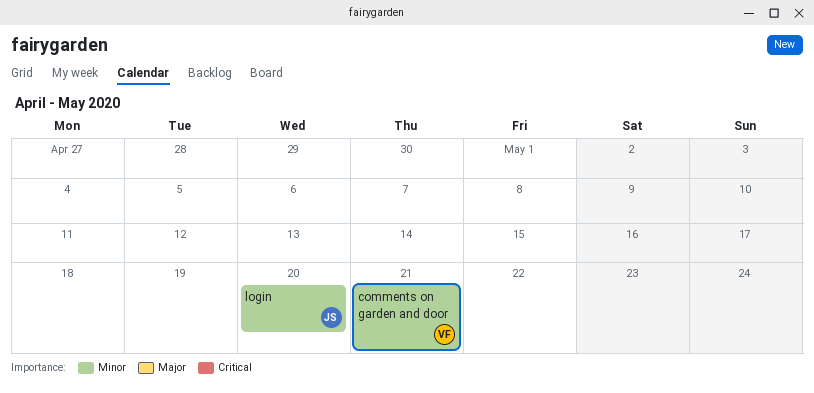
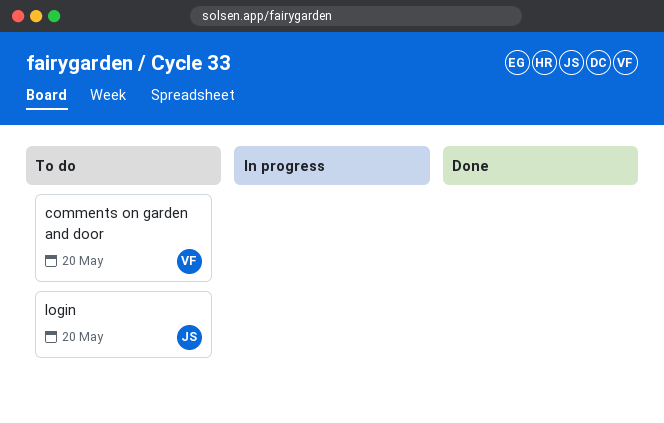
comments on garden and door, due: May 21 -> May 20

